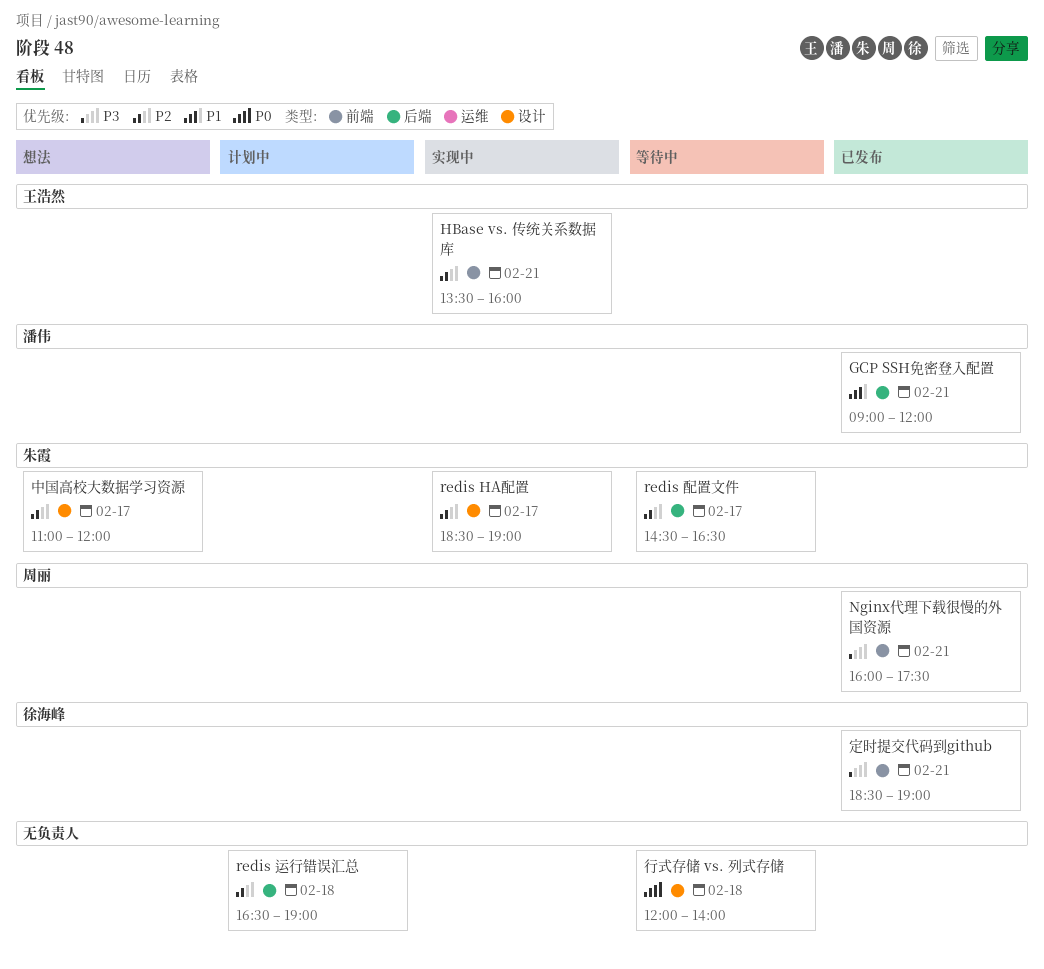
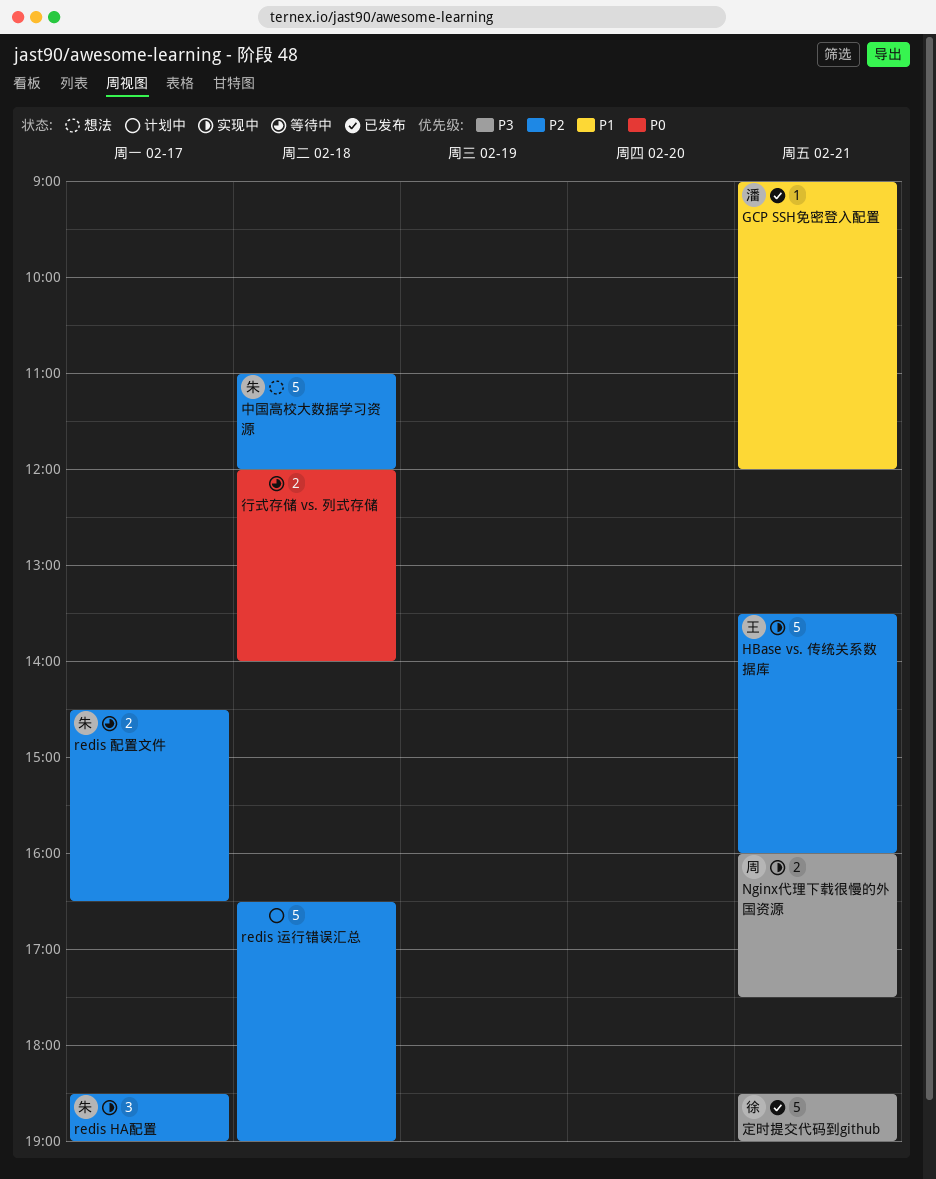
Nginx代理下载很慢的外国资源, status: 已发布 -> 实现中
中国高校大数据学习资源, day: Feb 17 -> Feb 18

